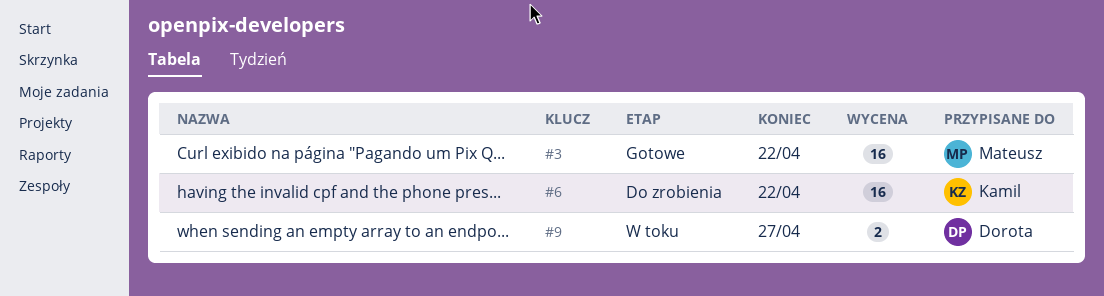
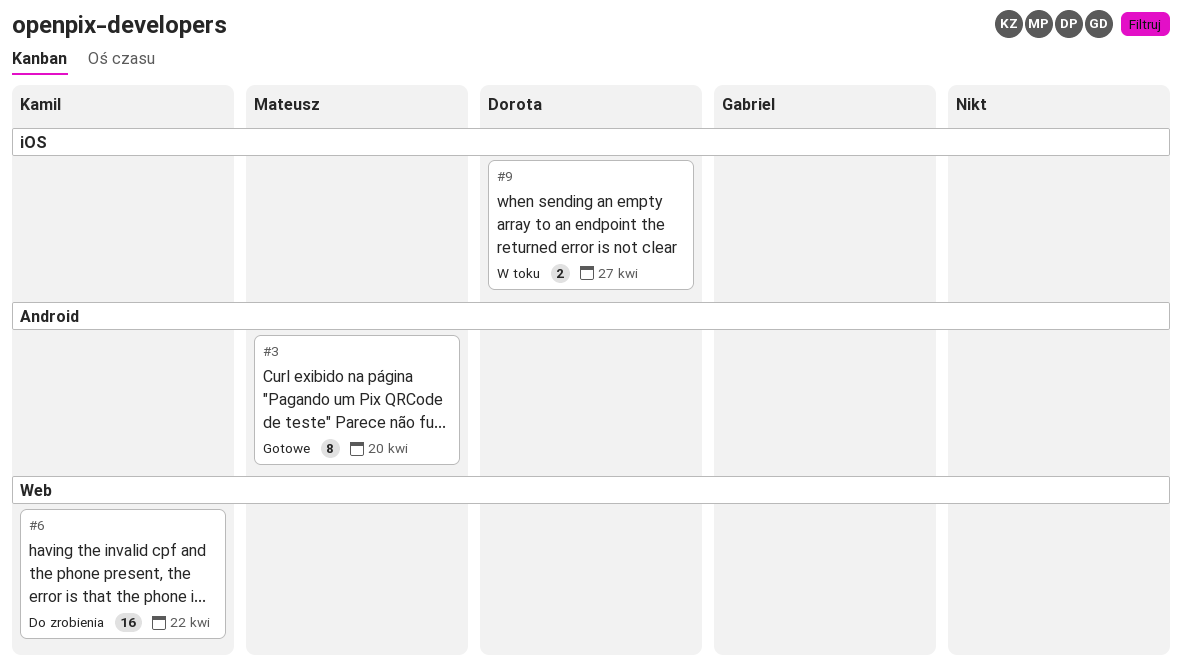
#3, estimate: 16 -> 8
#3, due: Apr 22 -> Apr 20

